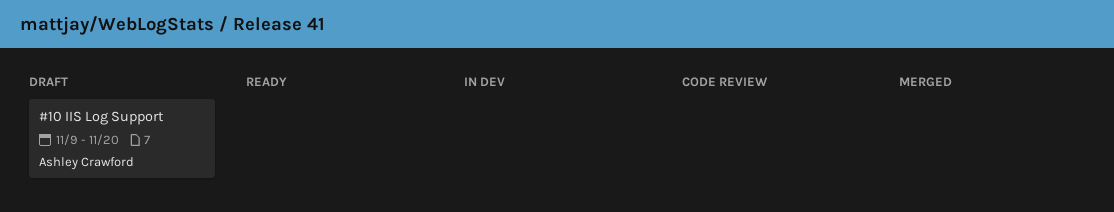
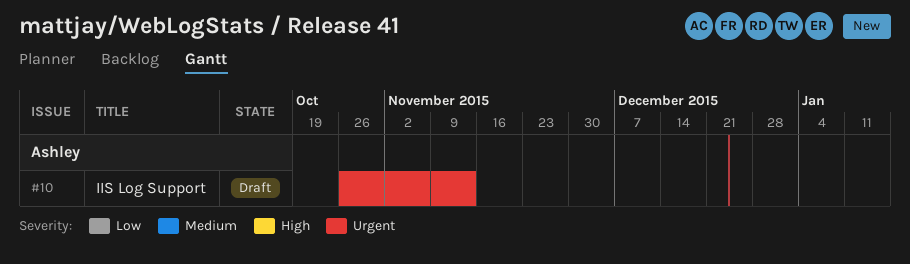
#10, start: Nov 9 -> Oct 26
#10, due: Nov 20 -> Nov 13

